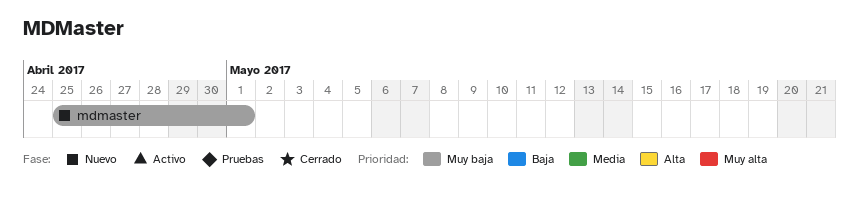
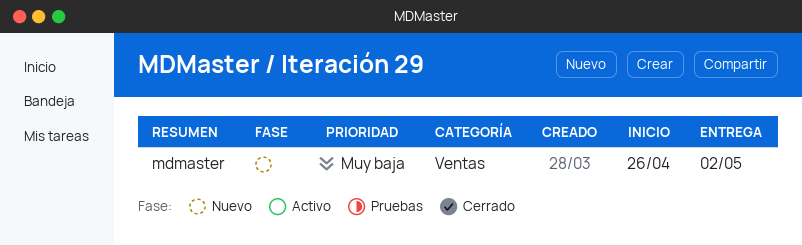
mdmaster, start: Apr 25 -> Apr 26
mdmaster, due: May 1 -> May 2

